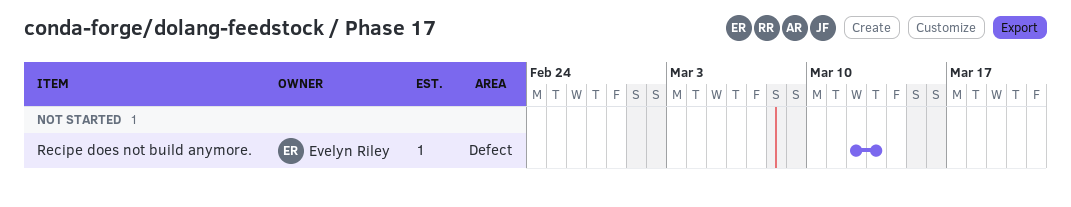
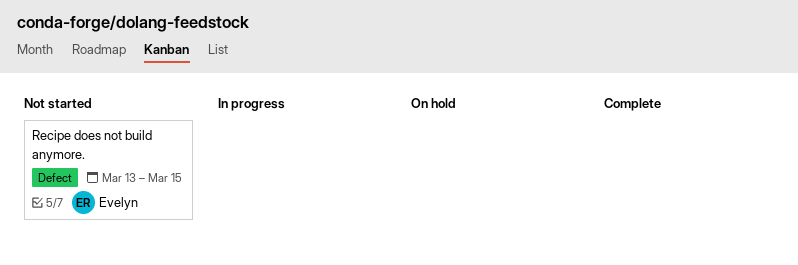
Recipe does not build anymore., start: Mar 12 -> Mar 13
Recipe does not build anymore., due: Mar 13 -> Mar 15

